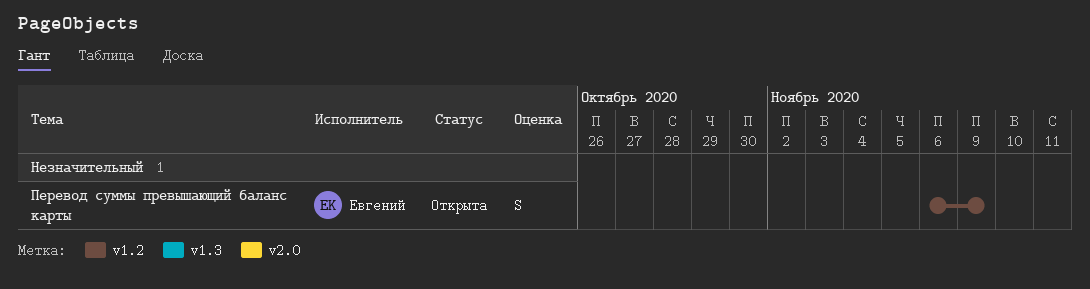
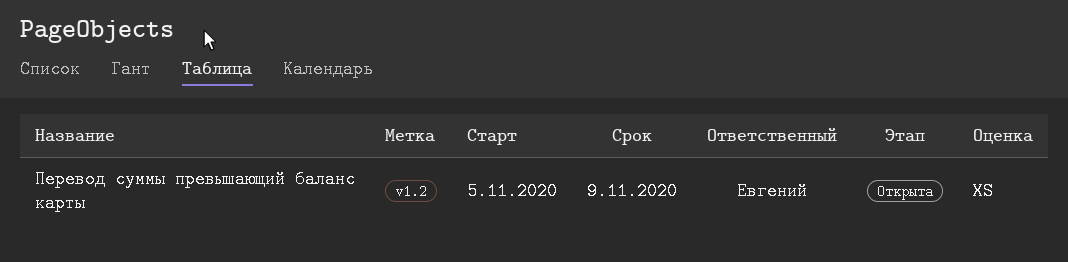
Перевод суммы превышающий баланс карты, estimate: S -> XS
Перевод суммы превышающий баланс карты, start: Nov 6 -> Nov 5

